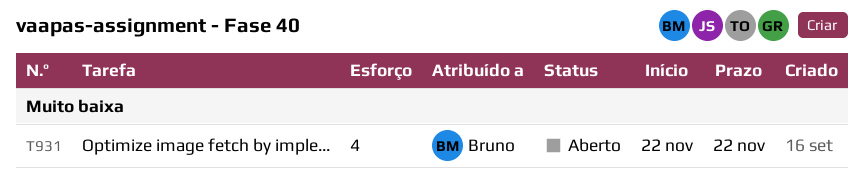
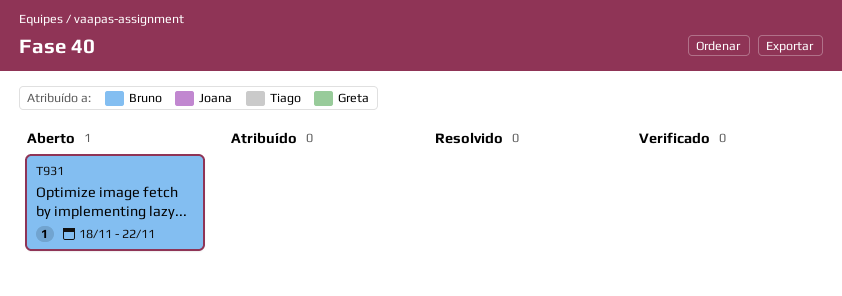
T931, estimate: 4 -> 1
T931, start: Nov 22 -> Nov 18

